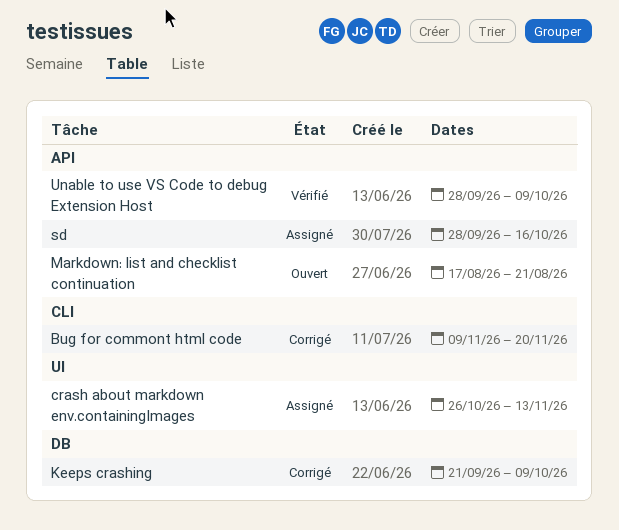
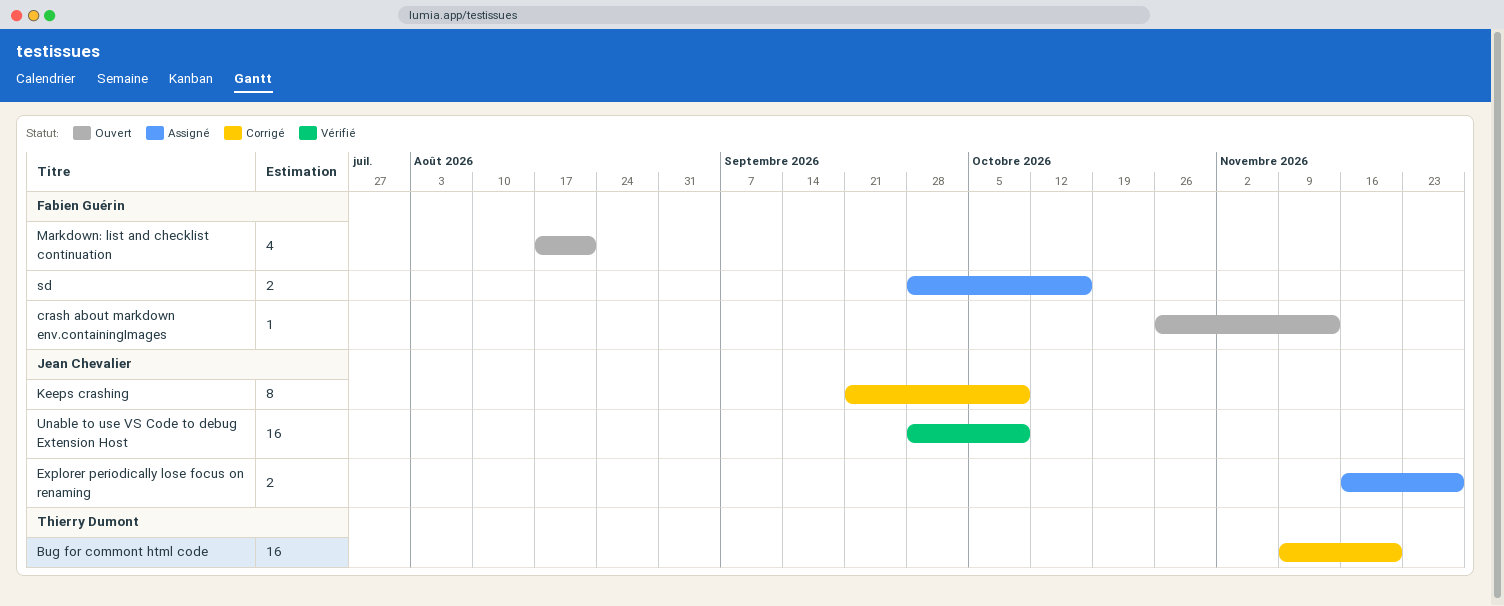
crash about markdown env.containingImages, status: Assigné -> Ouvert
Explorer periodically lose focus on renaming: none -> present

